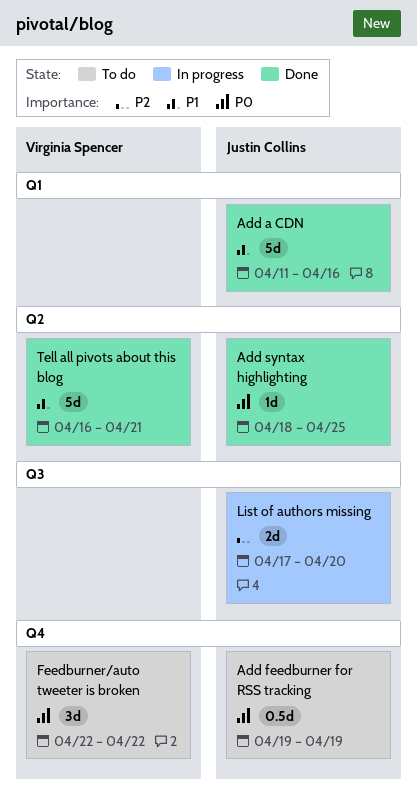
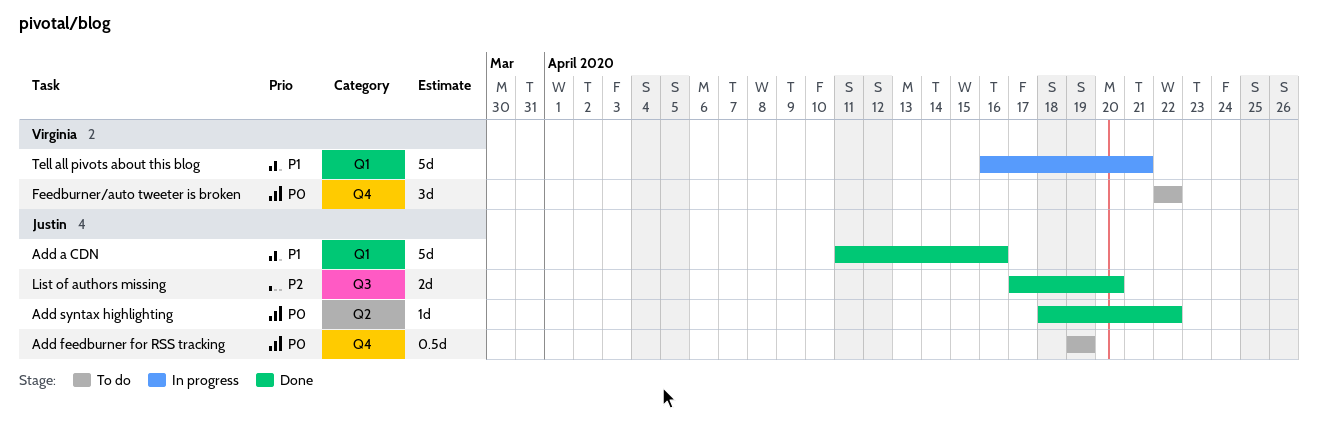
Add syntax highlighting, due: Apr 25 -> Apr 22
List of authors missing, status: In progress -> Done
Tell all pivots about this blog, status: Done -> In progress
Tell all pivots about this blog, label: Q2 -> Q1

